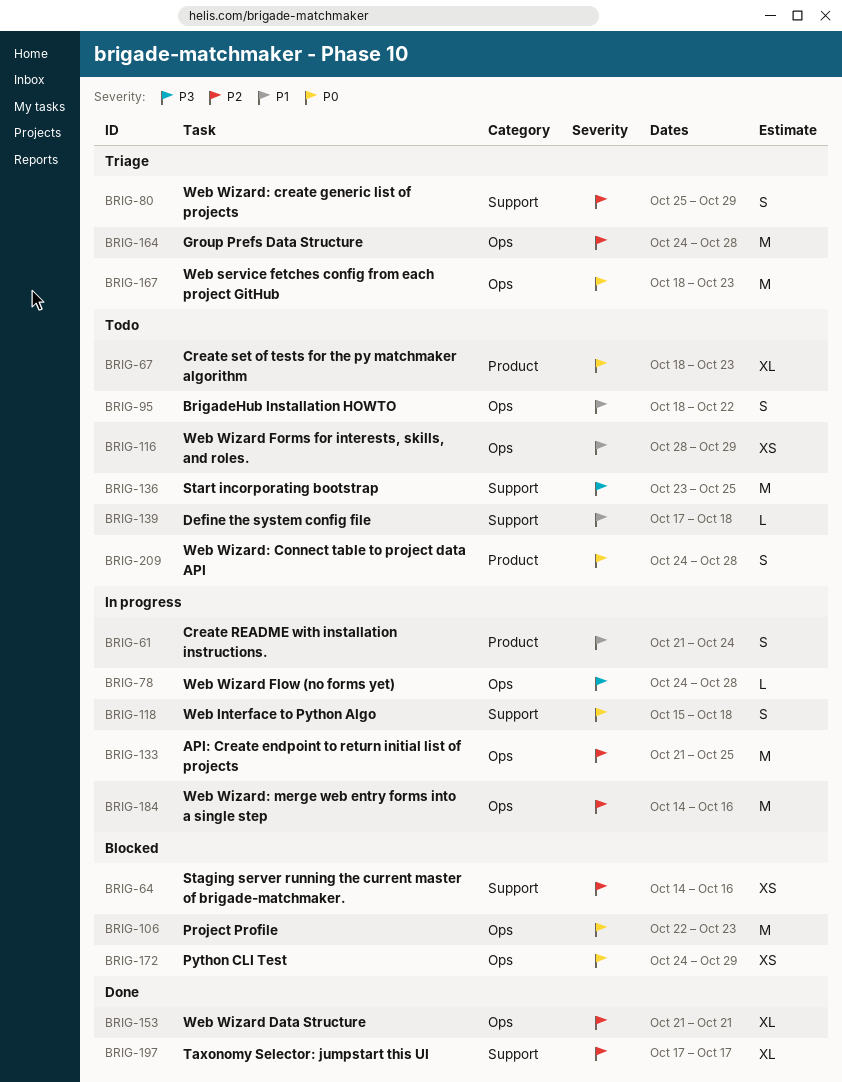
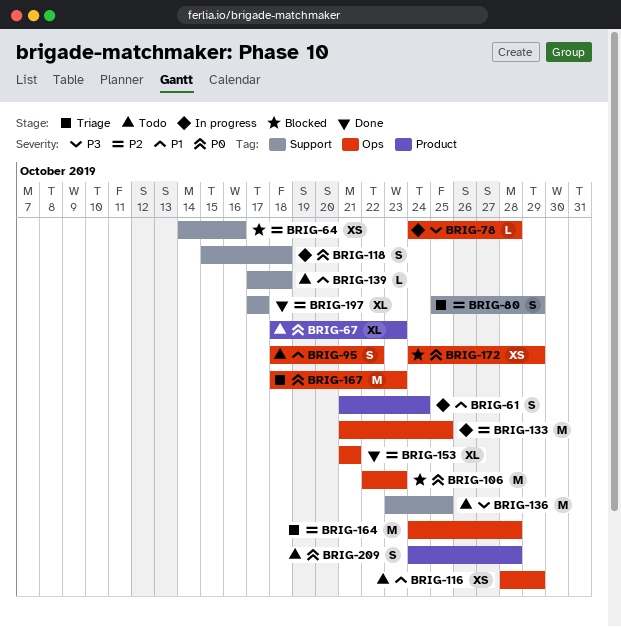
BRIG-184: present -> none

